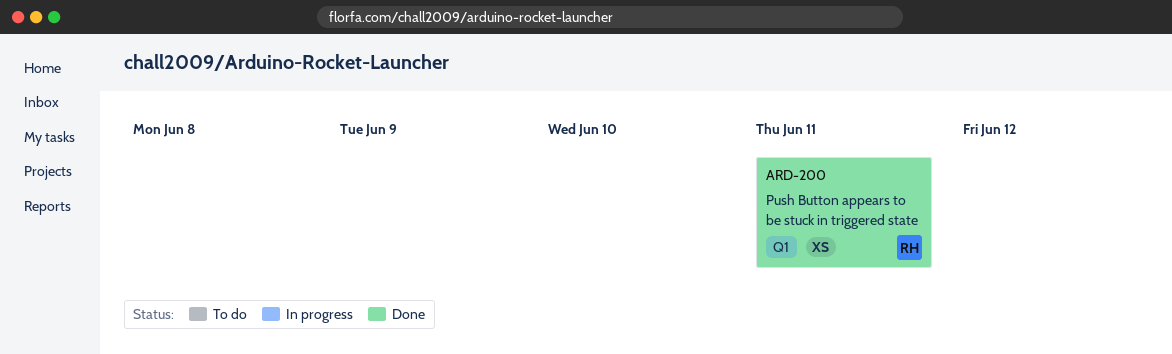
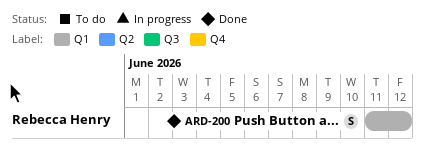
ARD-200, estimate: XS -> S
ARD-200, due: Jun 11 -> Jun 12

